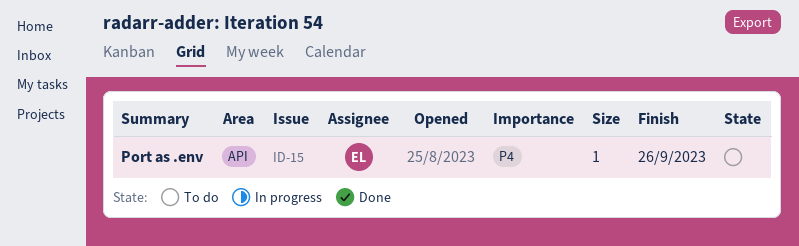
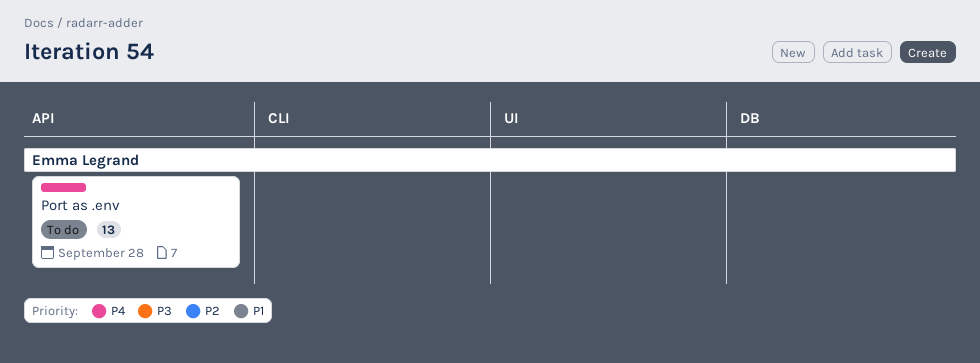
Port as .env, estimate: 1 -> 13
Port as .env, due: Sep 26 -> Sep 28

